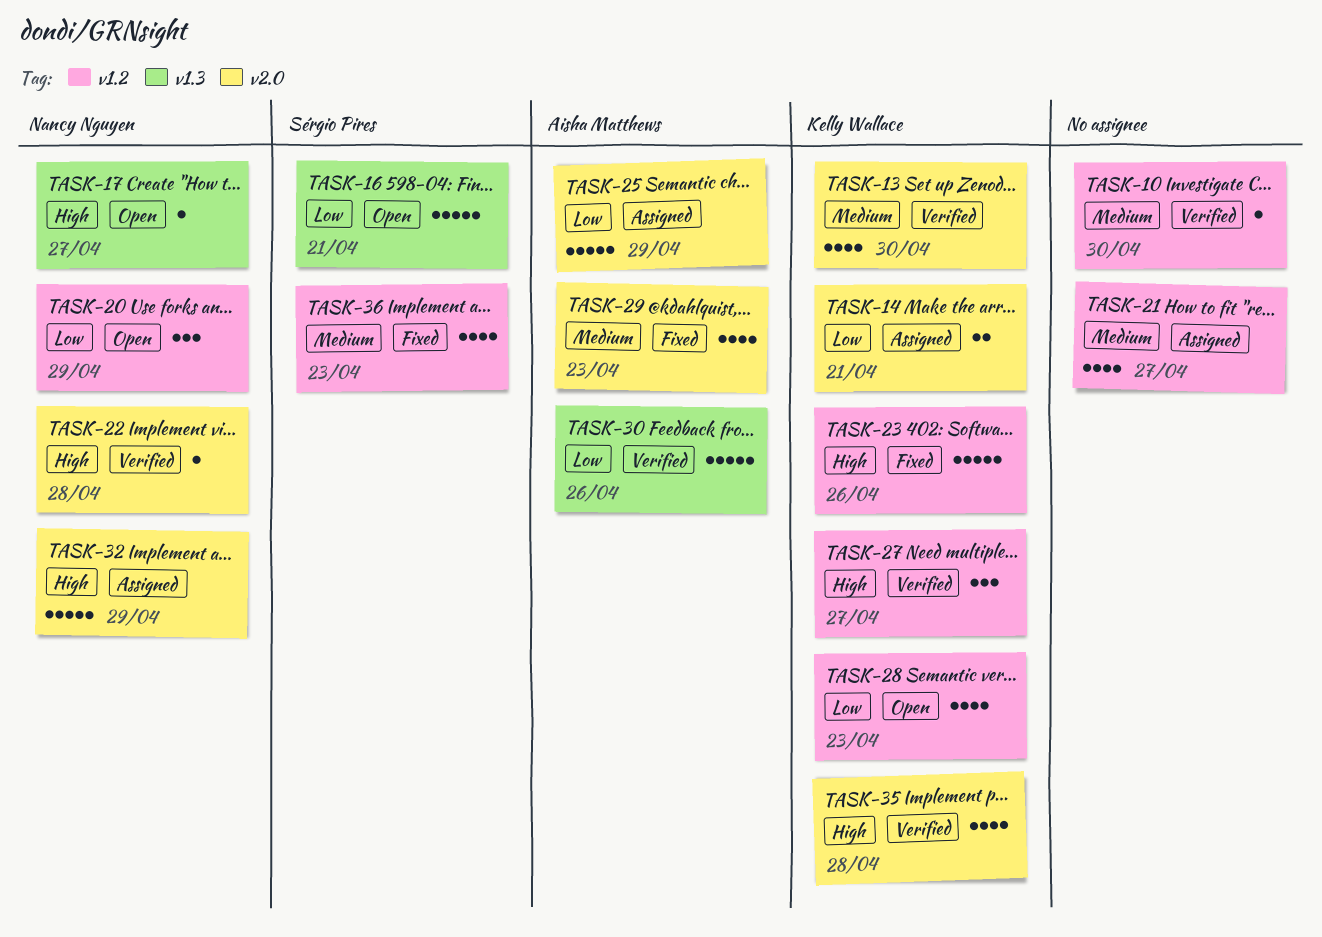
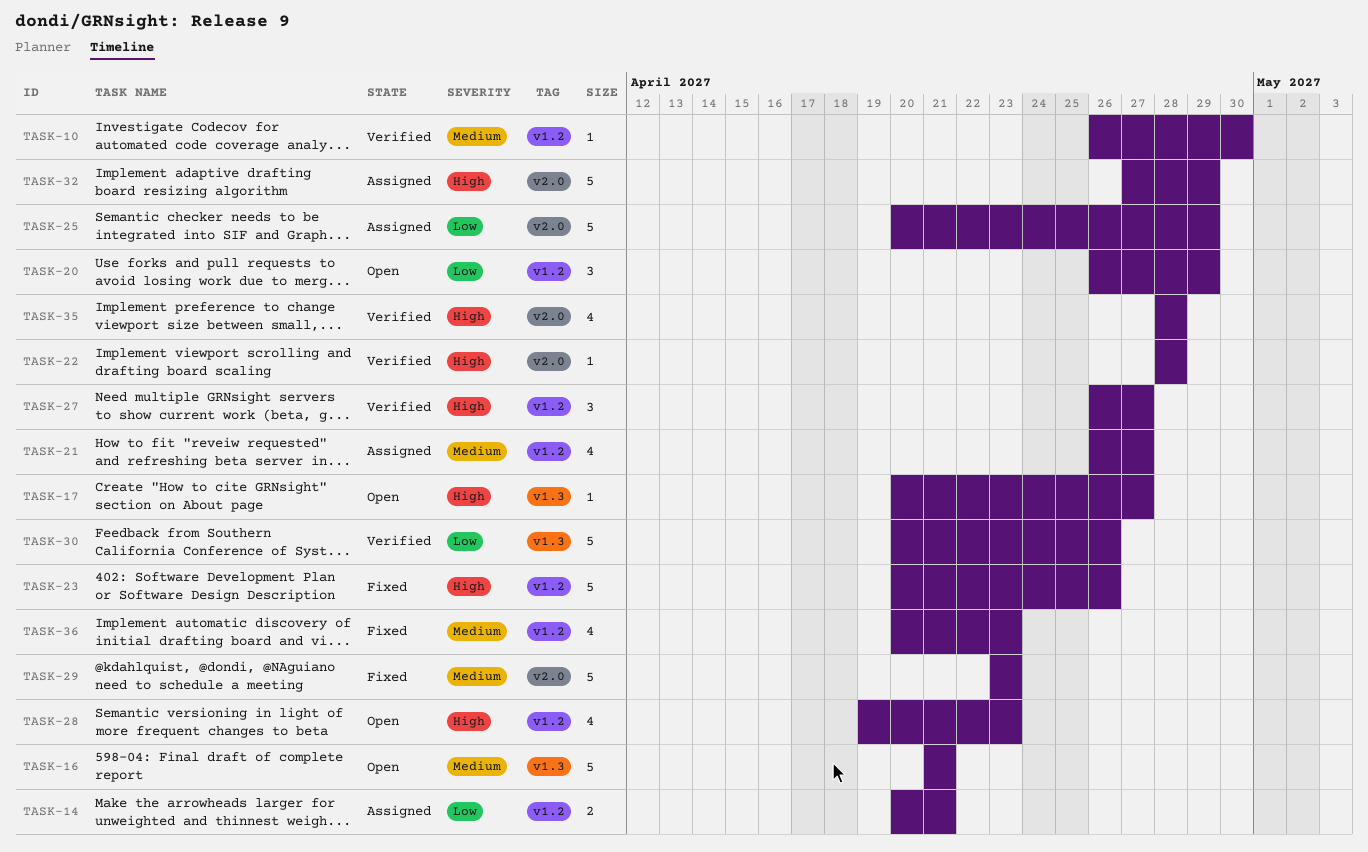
TASK-13: present -> none
TASK-14, label: v2.0 -> v1.2
TASK-16, priority: Low -> Medium
TASK-28, priority: Low -> High
TASK-29, estimate: 4 -> 5

